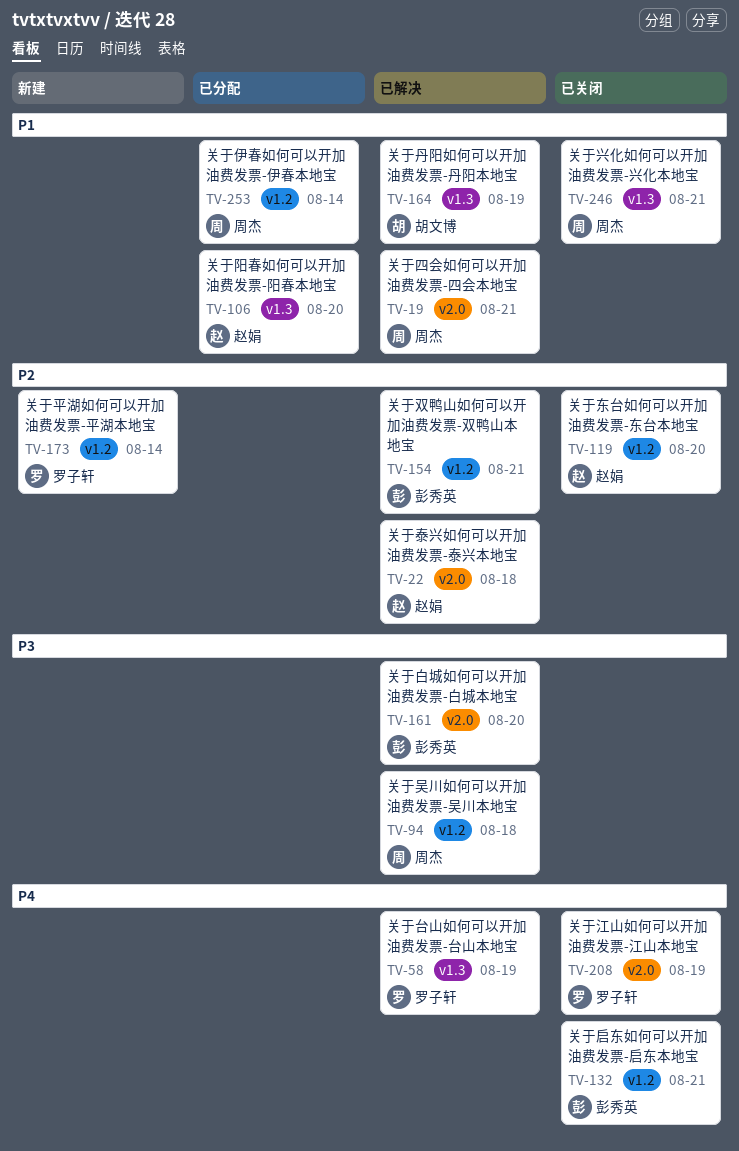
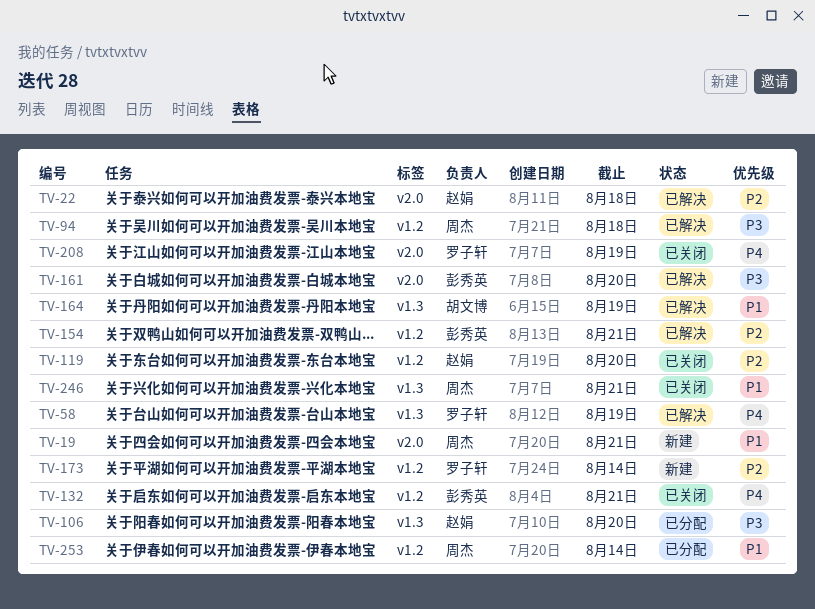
TV-19, status: 已解决 -> 新建
TV-106, priority: P1 -> P3

